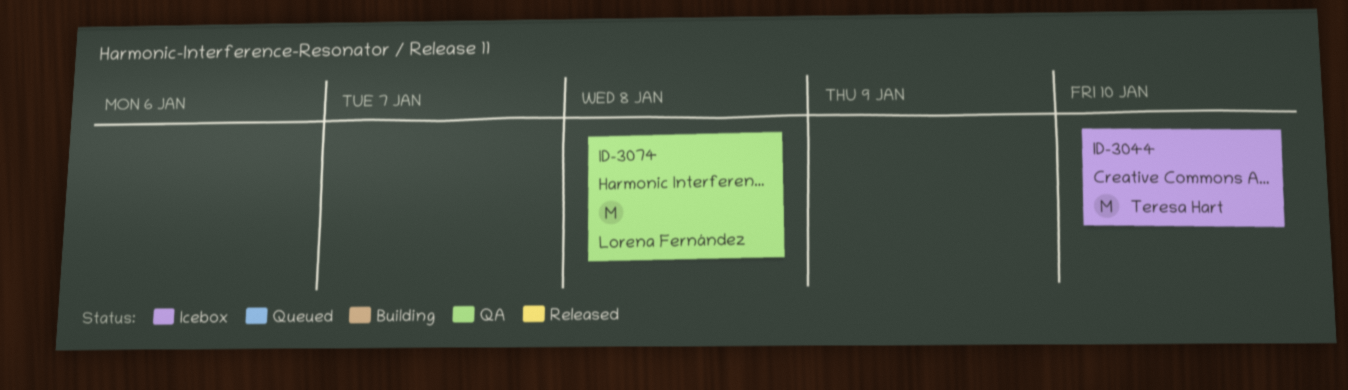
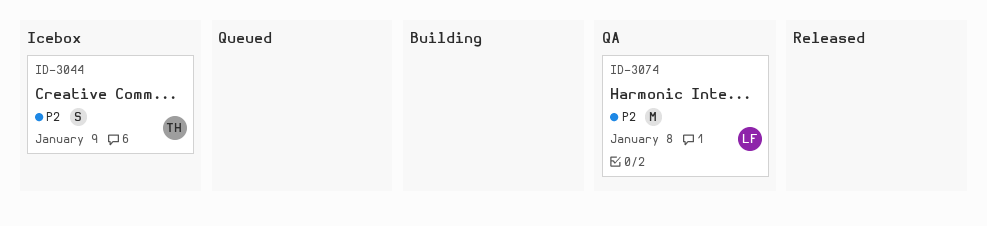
ID-3044, estimate: M -> S
ID-3044, due: Jan 10 -> Jan 9

